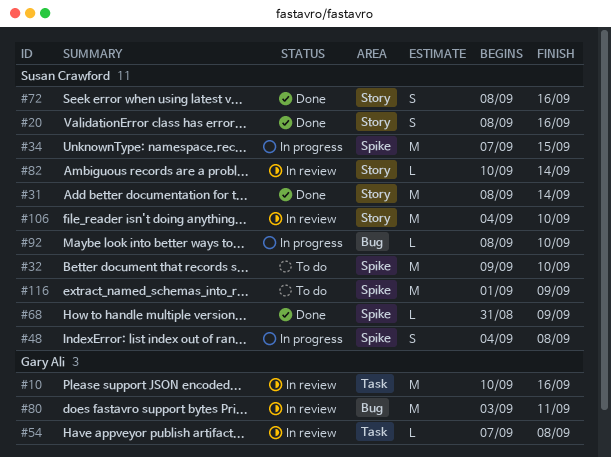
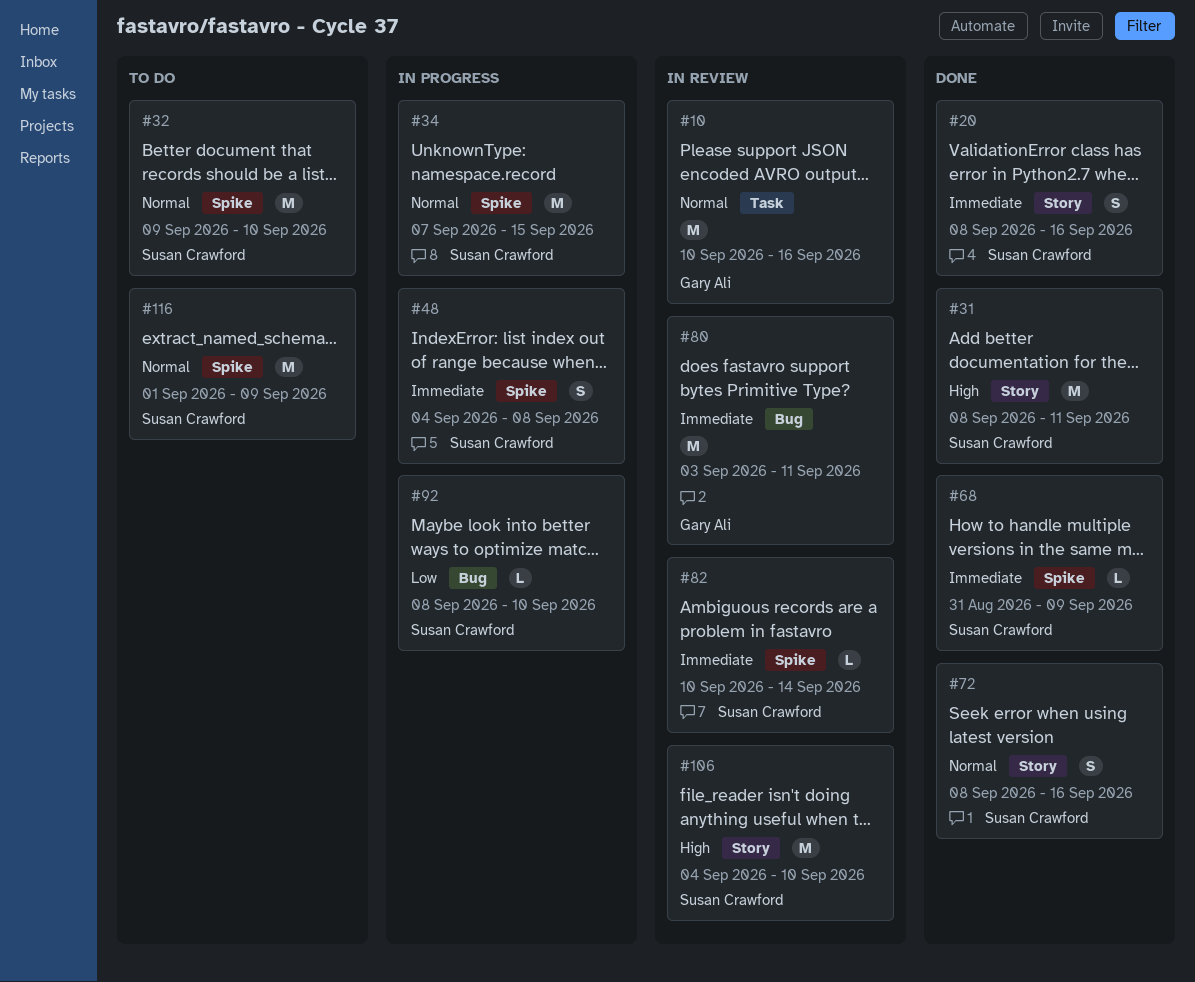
#31, due: Sep 14 -> Sep 11
#54: present -> none
#82, label: Story -> Spike

